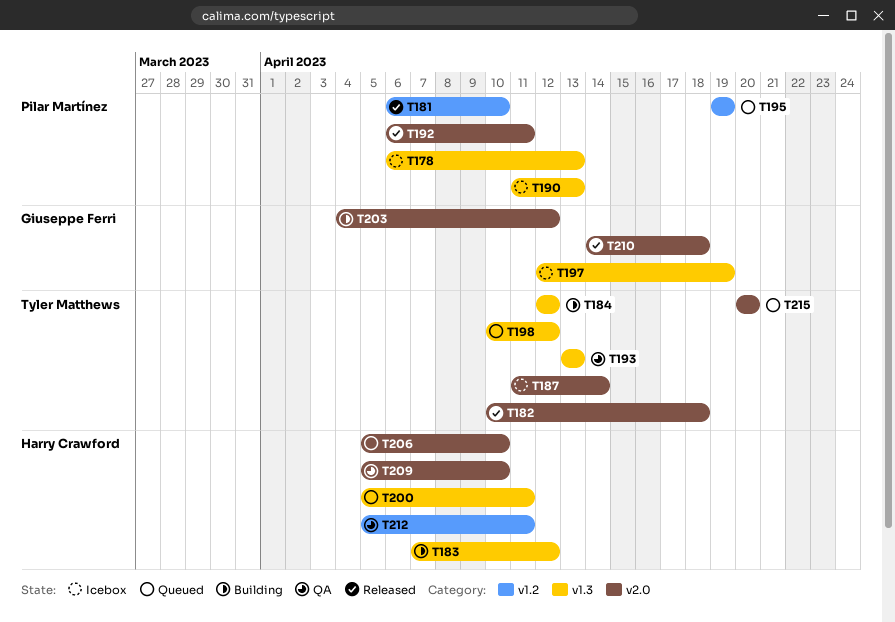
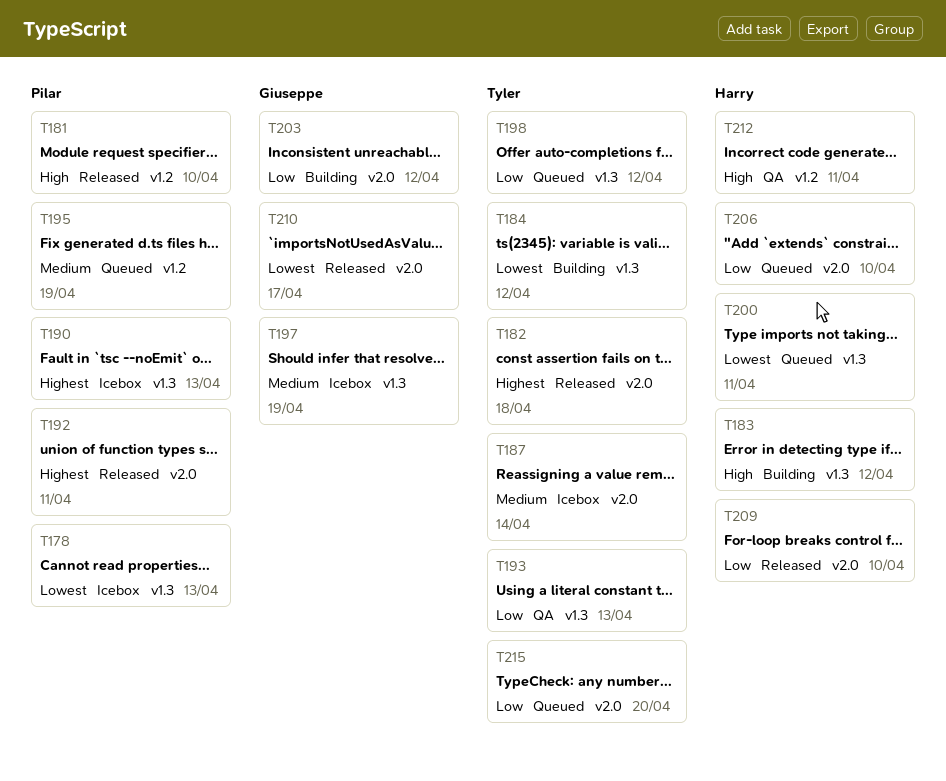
T209, status: QA -> Released
T210, due: Apr 18 -> Apr 17

